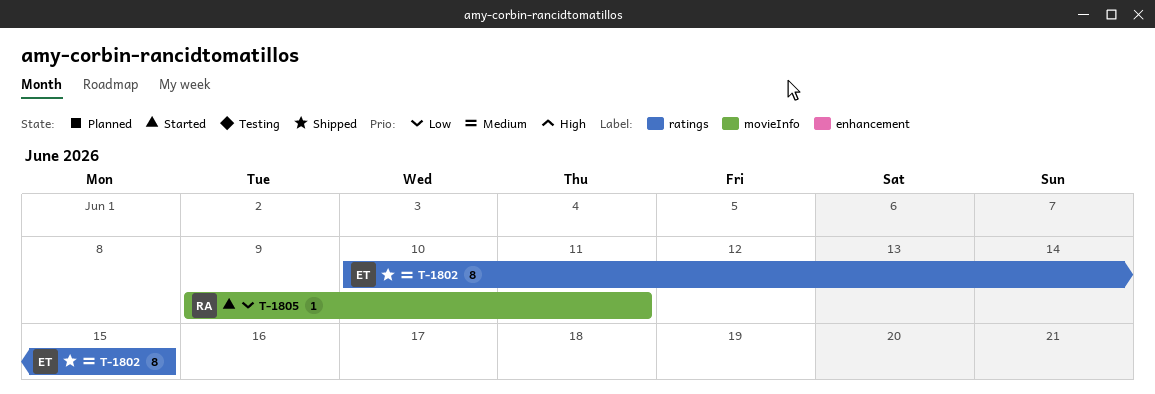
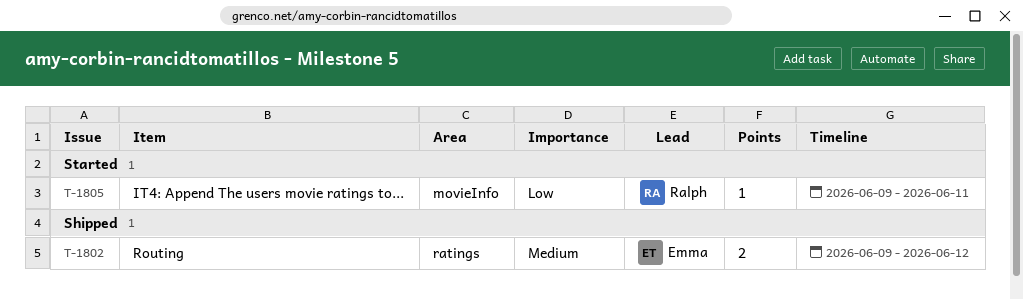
T-1802, estimate: 8 -> 2
T-1802, start: Jun 10 -> Jun 9
T-1802, due: Jun 15 -> Jun 12

